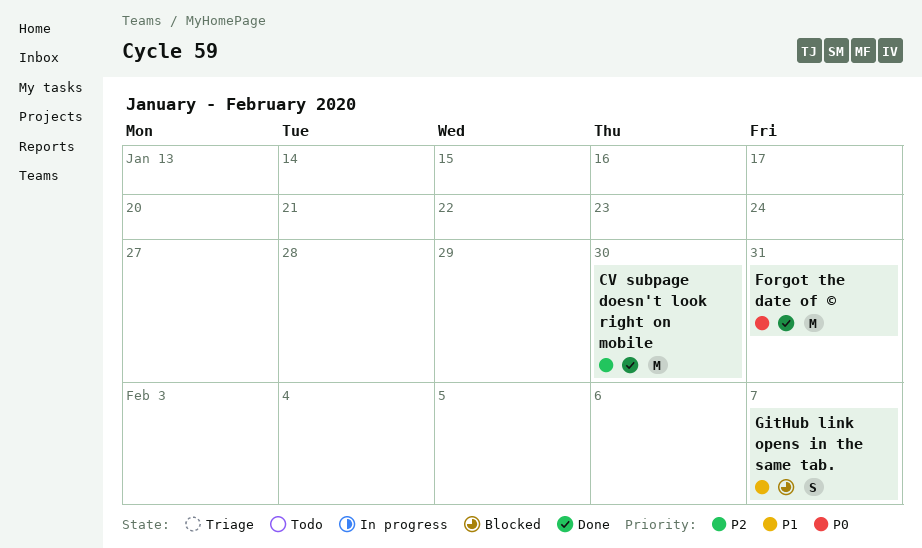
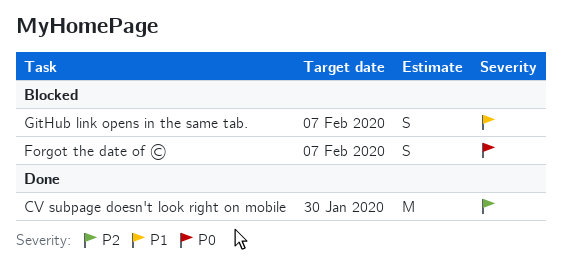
Forgot the date of ©, status: Done -> Blocked
Forgot the date of ©, estimate: M -> S
Forgot the date of ©, due: Jan 31 -> Feb 7

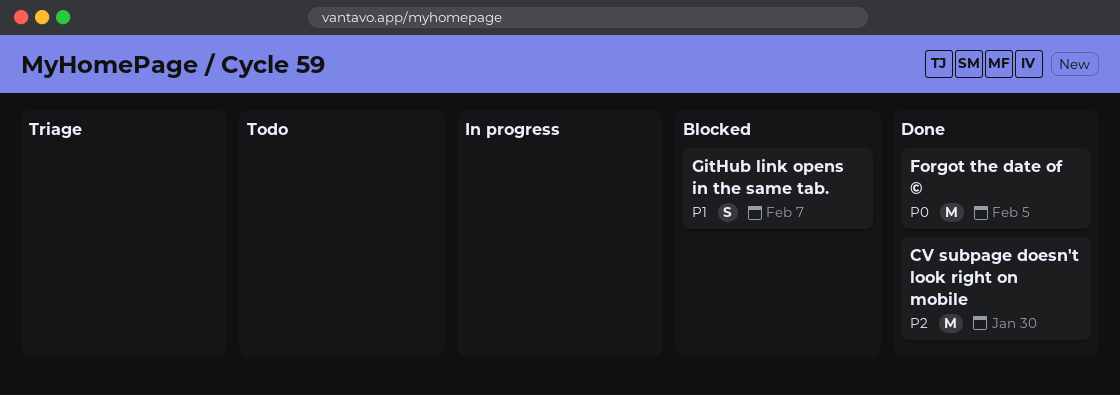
Forgot the date of ©, status: Blocked -> Done
Forgot the date of ©, estimate: S -> M
Forgot the date of ©, due: Feb 7 -> Feb 5

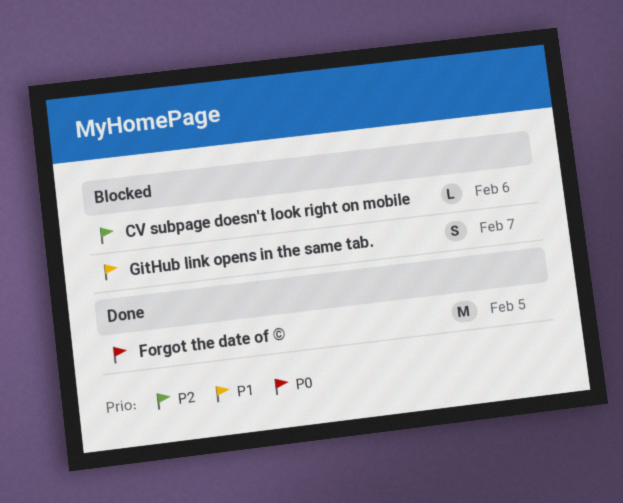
CV subpage doesn't look right on mobile, status: Done -> Blocked
CV subpage doesn't look right on mobile, estimate: M -> L
CV subpage doesn't look right on mobile, due: Jan 30 -> Feb 6

